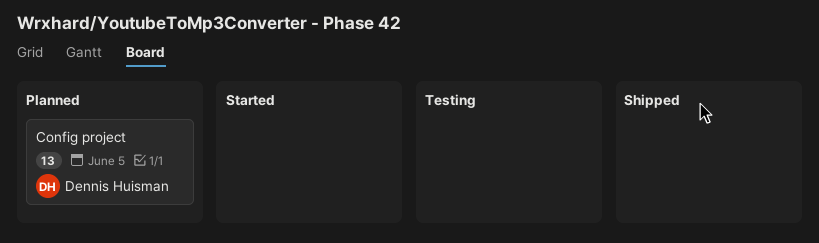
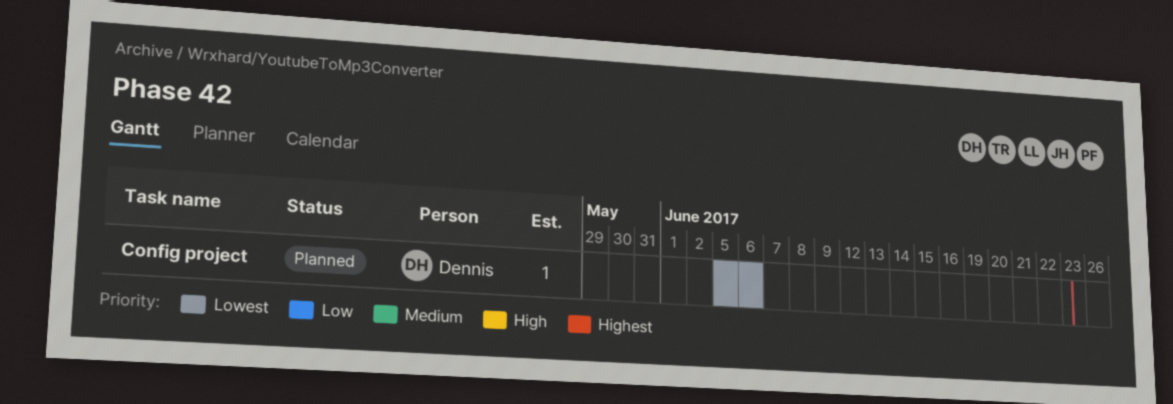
Config project, estimate: 13 -> 1
Config project, due: Jun 5 -> Jun 6

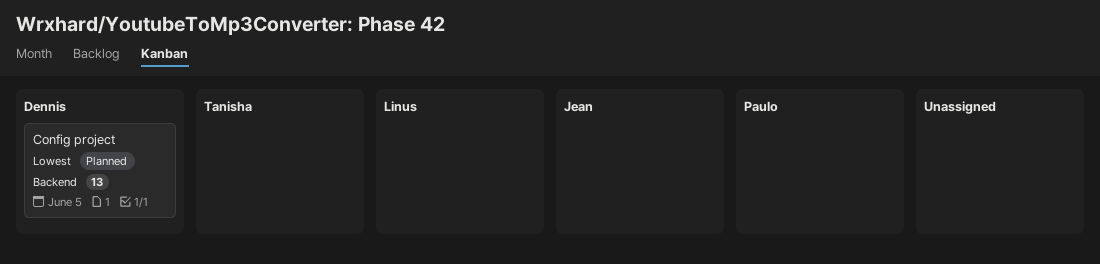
Config project, estimate: 1 -> 13
Config project, due: Jun 6 -> Jun 5

